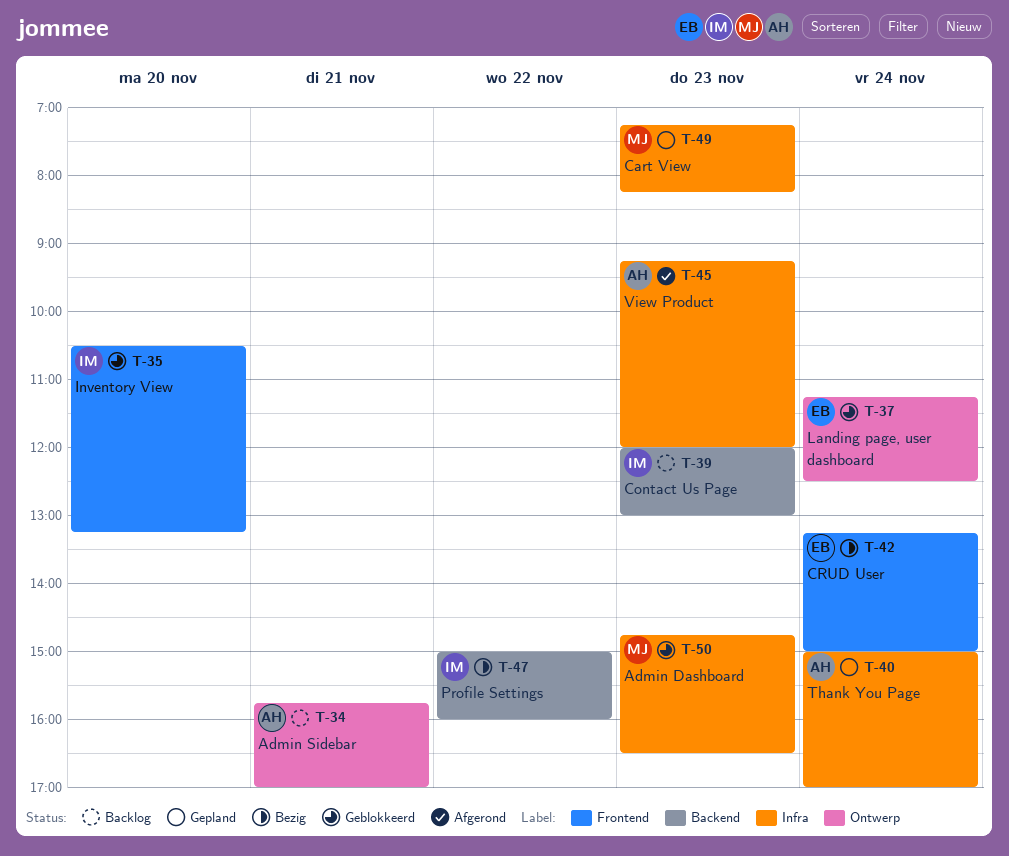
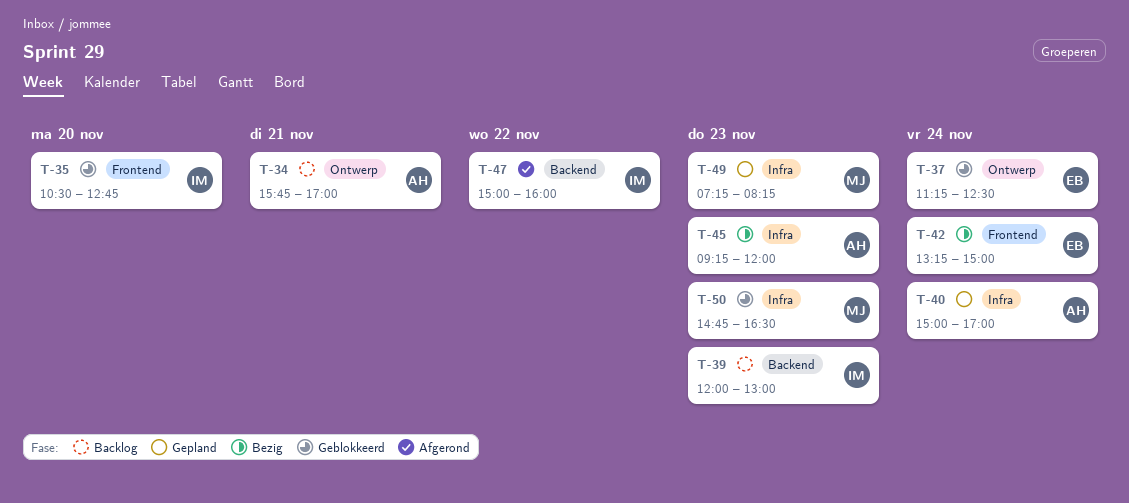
T-35, ends: 13:15 -> 12:45
T-45, status: Afgerond -> Bezig
T-47, status: Bezig -> Afgerond

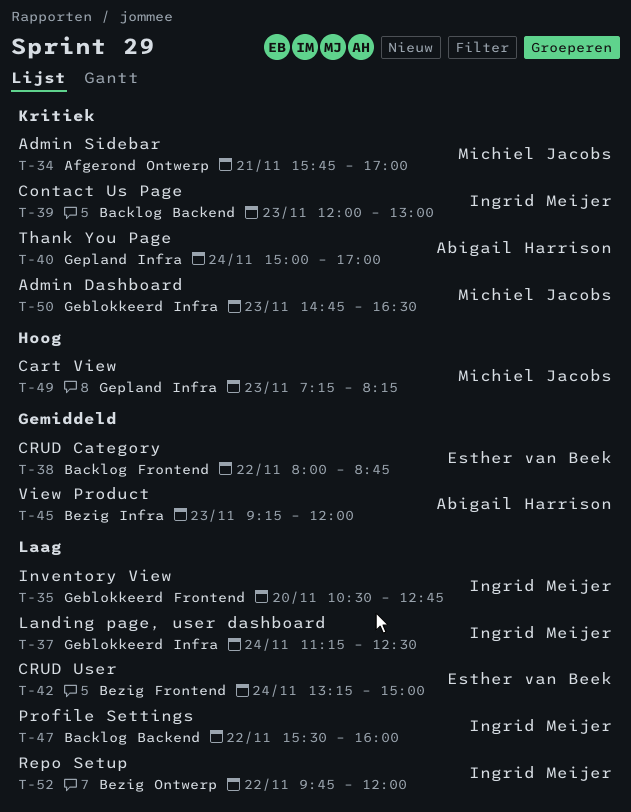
T-34, status: Backlog -> Afgerond
T-34, owner: Abigail Harrison -> Michiel Jacobs
T-37, owner: Esther van Beek -> Ingrid Meijer
T-37, label: Ontwerp -> Infra
T-38: none -> present
T-47, status: Afgerond -> Backlog
T-47, begins: 15:00 -> 15:30
T-52: none -> present

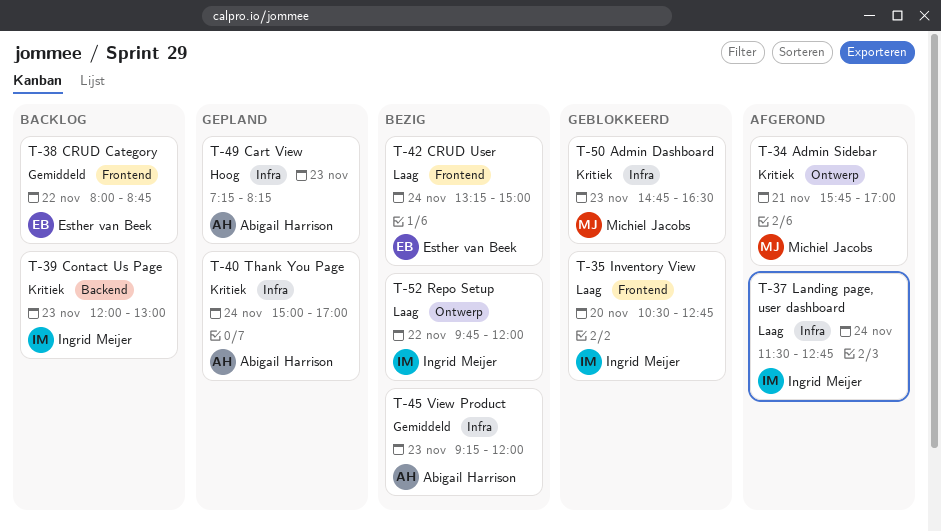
T-37, status: Geblokkeerd -> Afgerond
T-37, begins: 11:15 -> 11:30
T-37, ends: 12:30 -> 12:45
T-47: present -> none
T-49, owner: Michiel Jacobs -> Abigail Harrison

